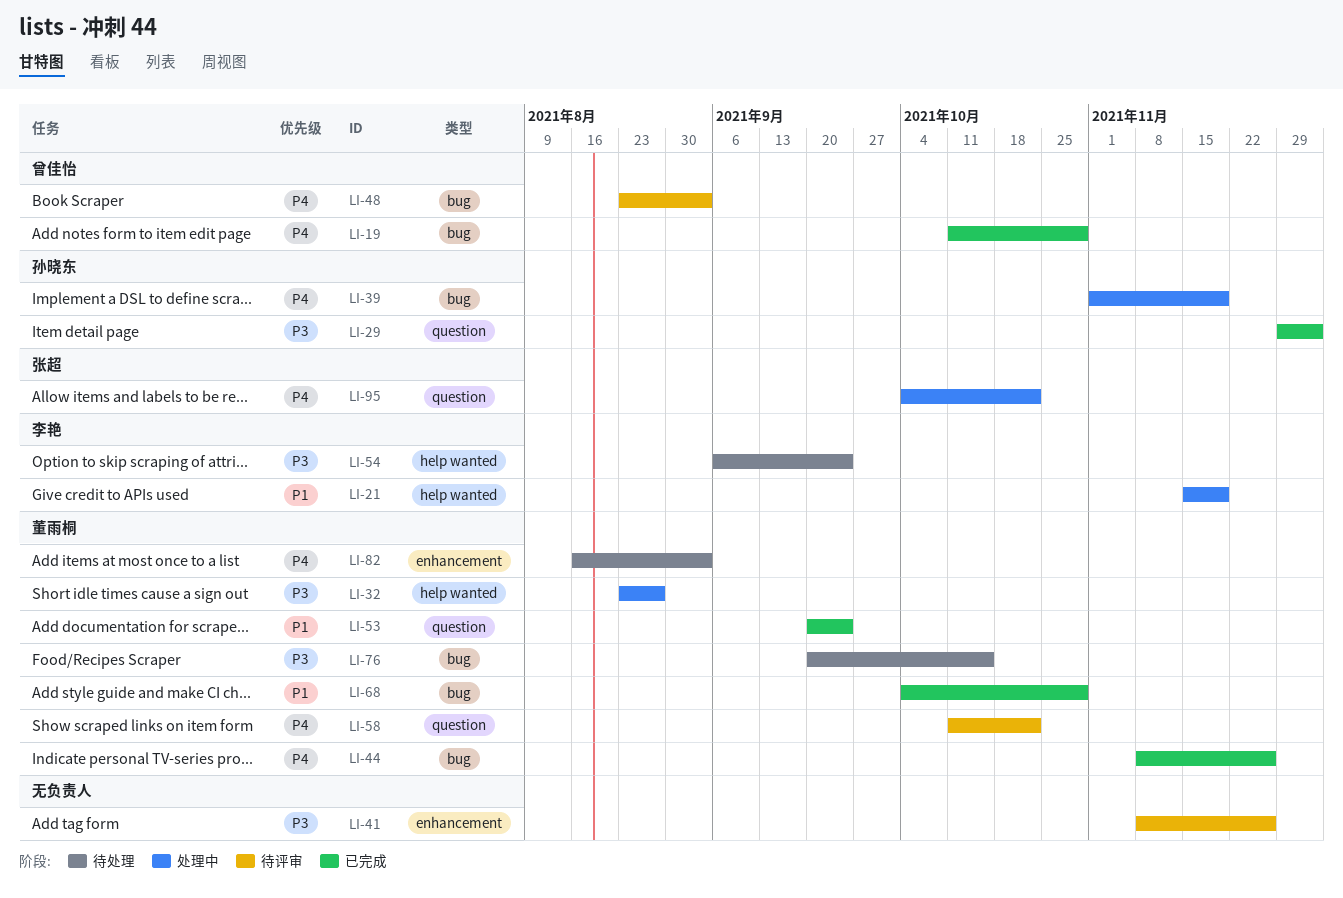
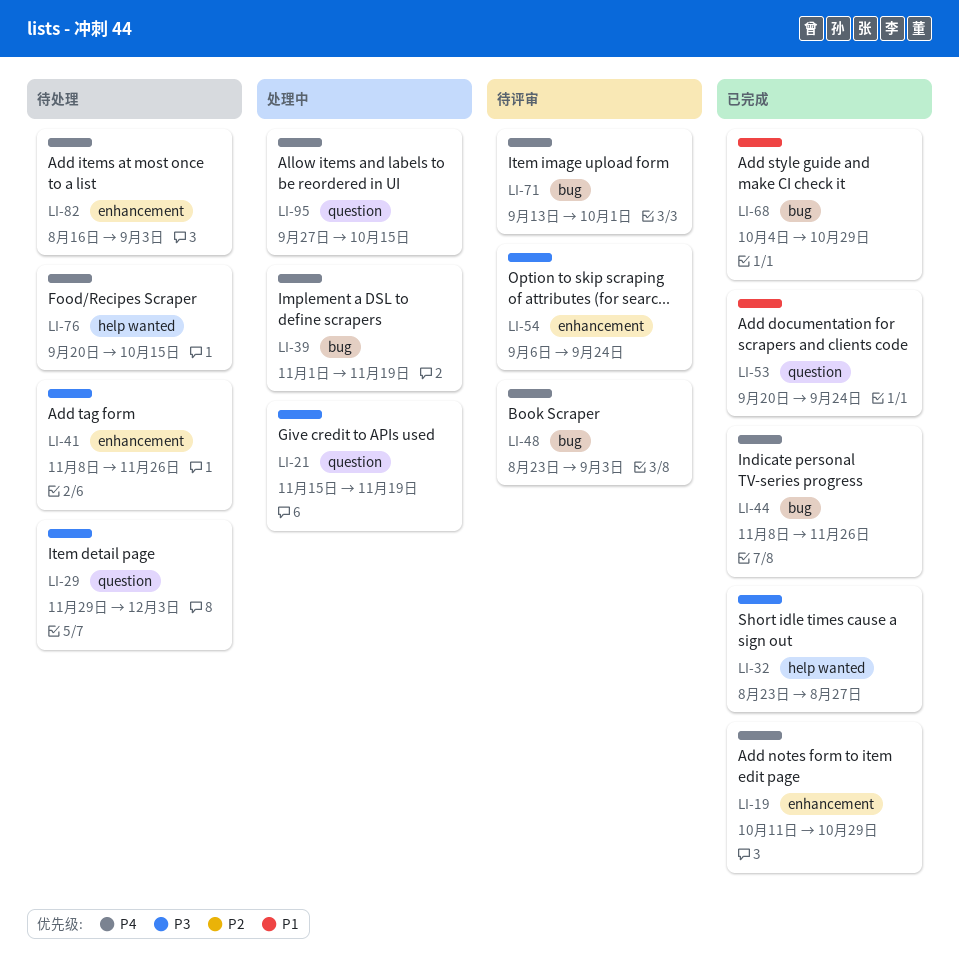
LI-19, label: bug -> enhancement
LI-21, priority: P1 -> P3
LI-21, label: help wanted -> question
LI-29, status: 已完成 -> 待处理
LI-32, status: 处理中 -> 已完成
LI-41, status: 待评审 -> 待处理
LI-54, status: 待处理 -> 待评审
LI-54, label: help wanted -> enhancement
LI-58: present -> none
LI-71: none -> present
LI-76, priority: P3 -> P4
LI-76, label: bug -> help wanted
LI-95, start: Oct 4 -> Sep 27
LI-95, due: Oct 22 -> Oct 15

